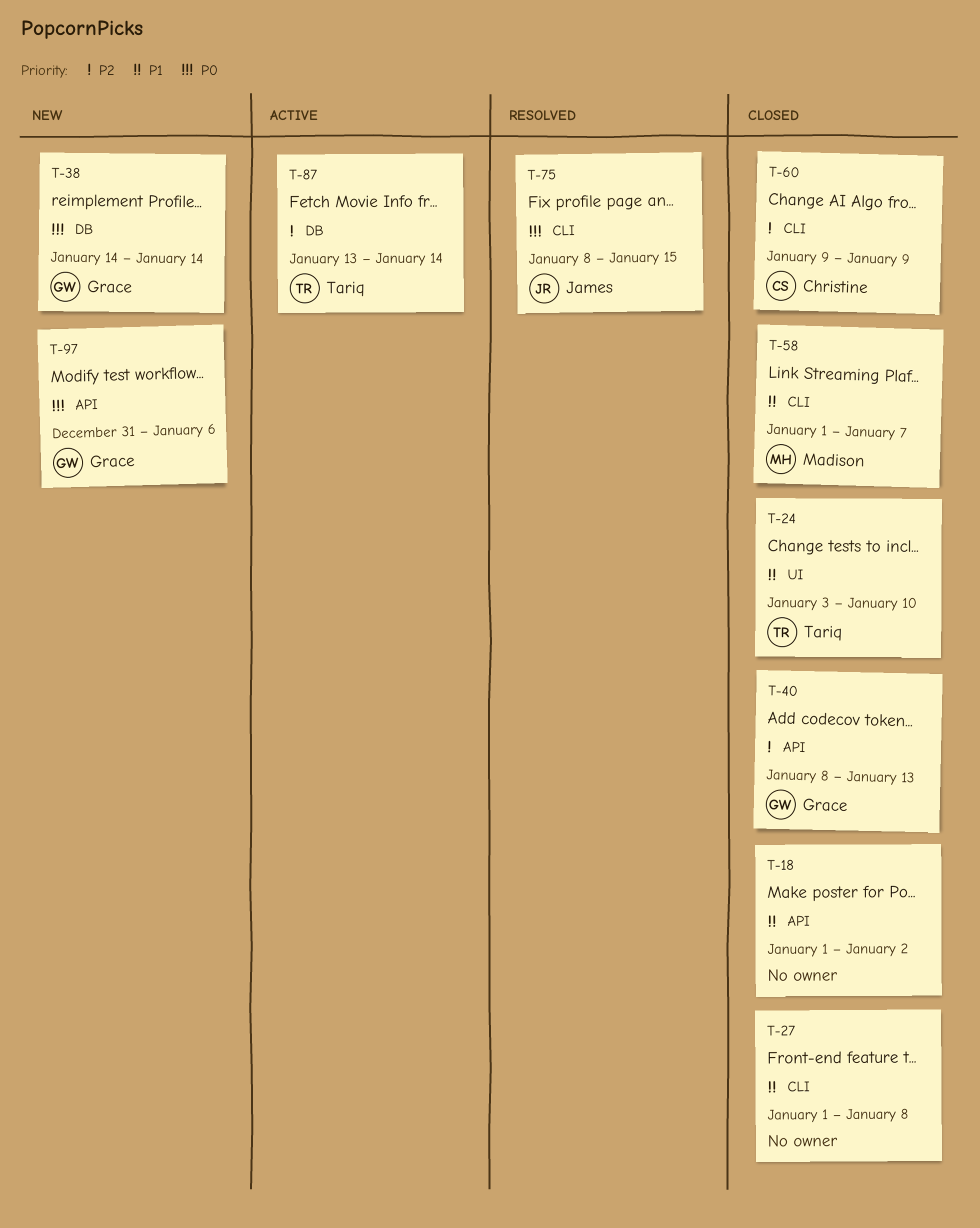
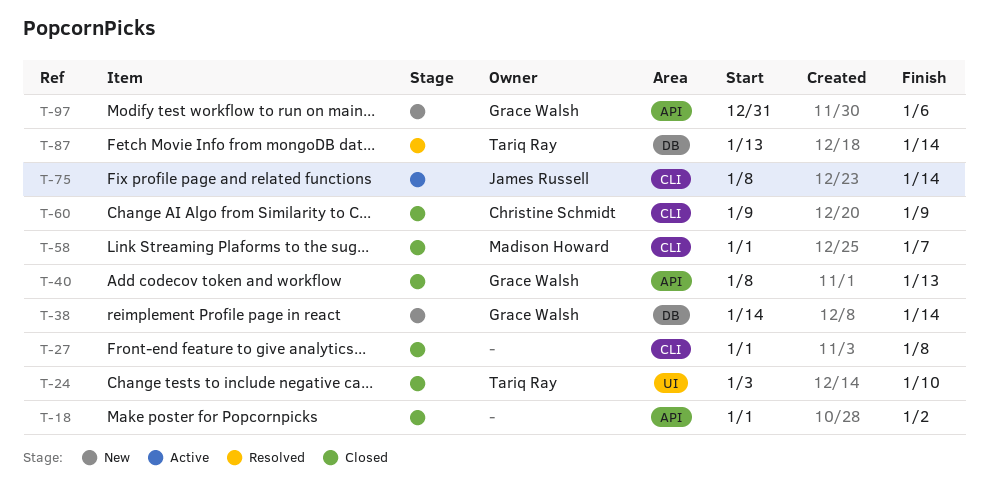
T-75, status: Resolved -> Active
T-75, due: Jan 15 -> Jan 14
T-87, status: Active -> Resolved

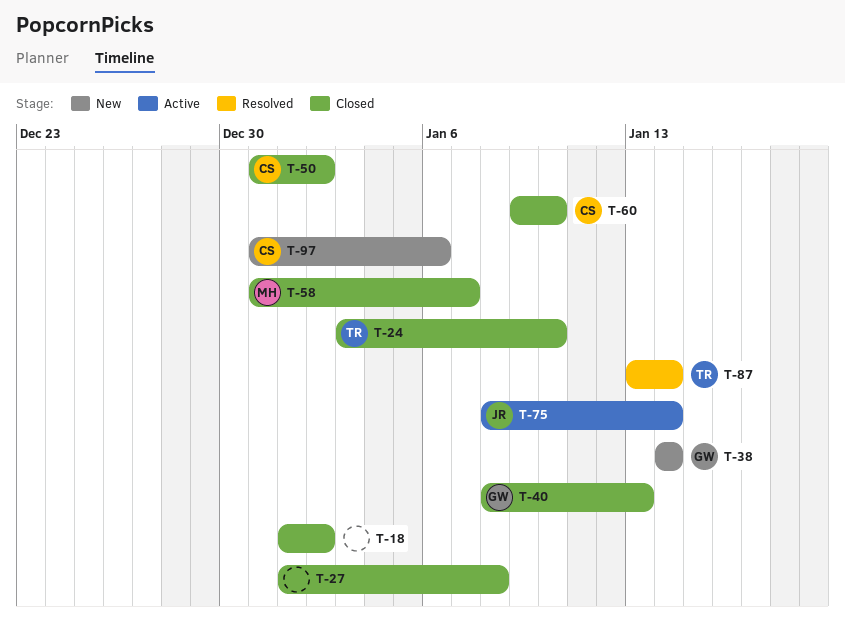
T-50: none -> present
T-58, start: Jan 1 -> Dec 31
T-60, due: Jan 9 -> Jan 10
T-97, owner: Grace Walsh -> Christine Schmidt

